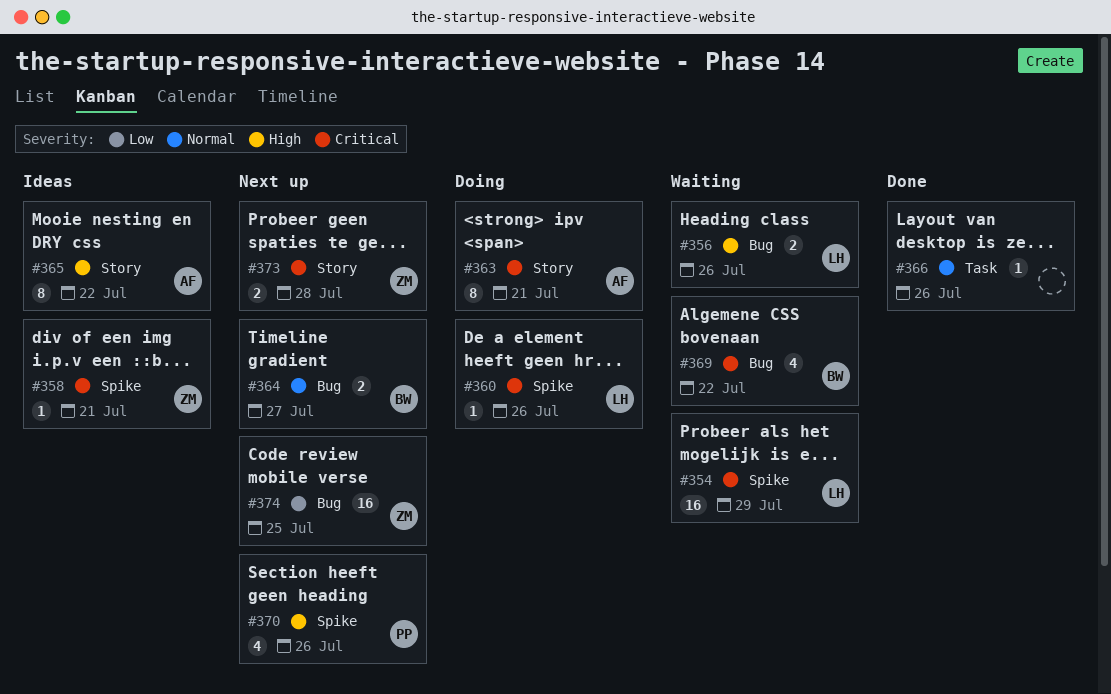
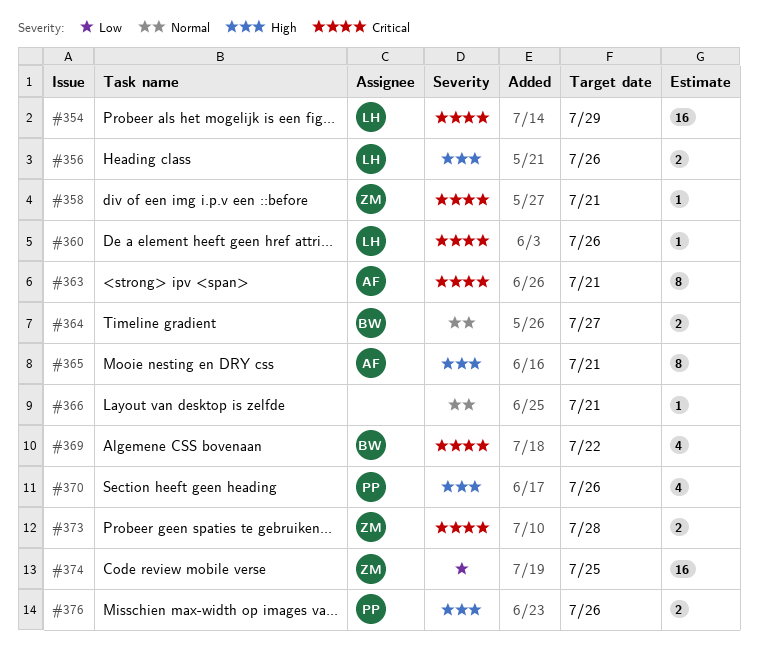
#365, due: Jul 22 -> Jul 21
#366, due: Jul 26 -> Jul 21
#376: none -> present

